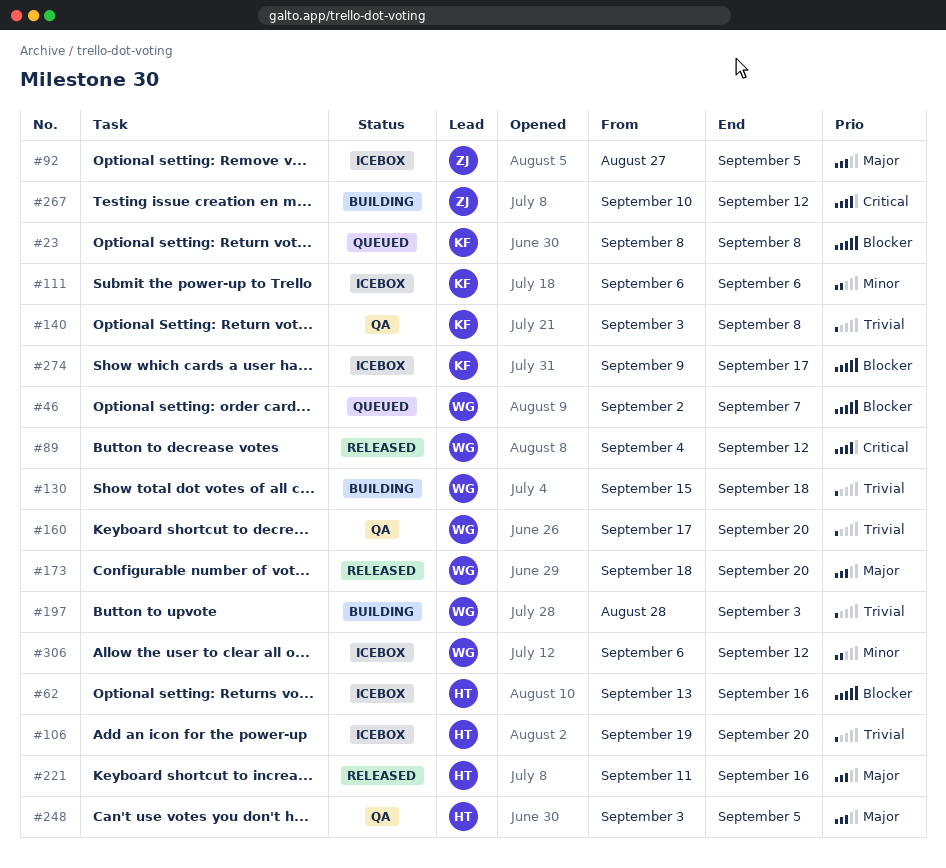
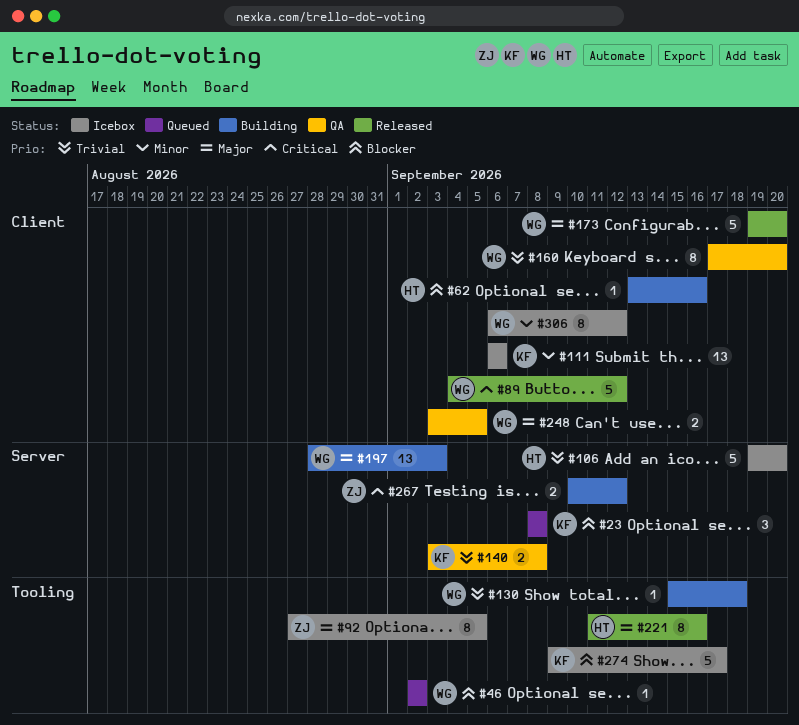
#46, due: Sep 7 -> Sep 2
#62, status: Icebox -> Building
#173, start: Sep 18 -> Sep 19
#197, priority: Trivial -> Major
#248, owner: HT -> WG

